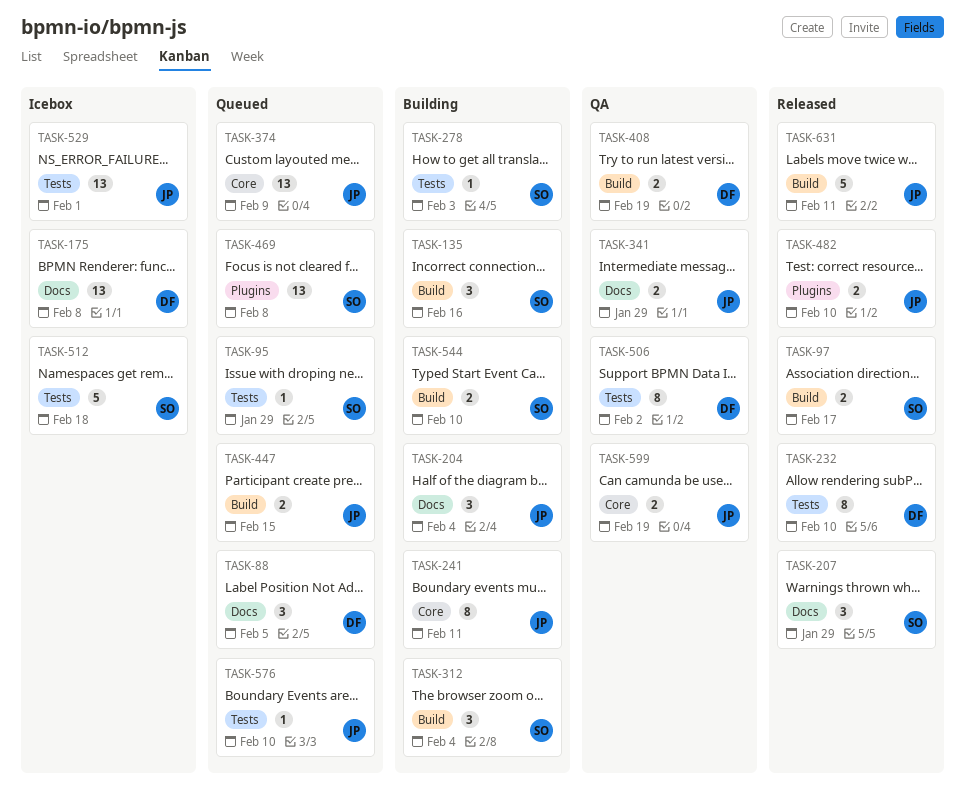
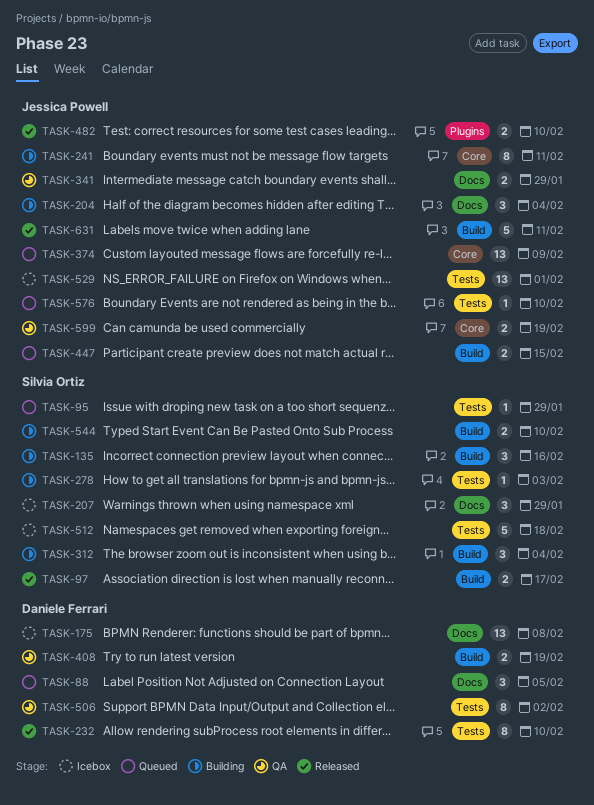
TASK-207, status: Released -> Icebox
TASK-469: present -> none

